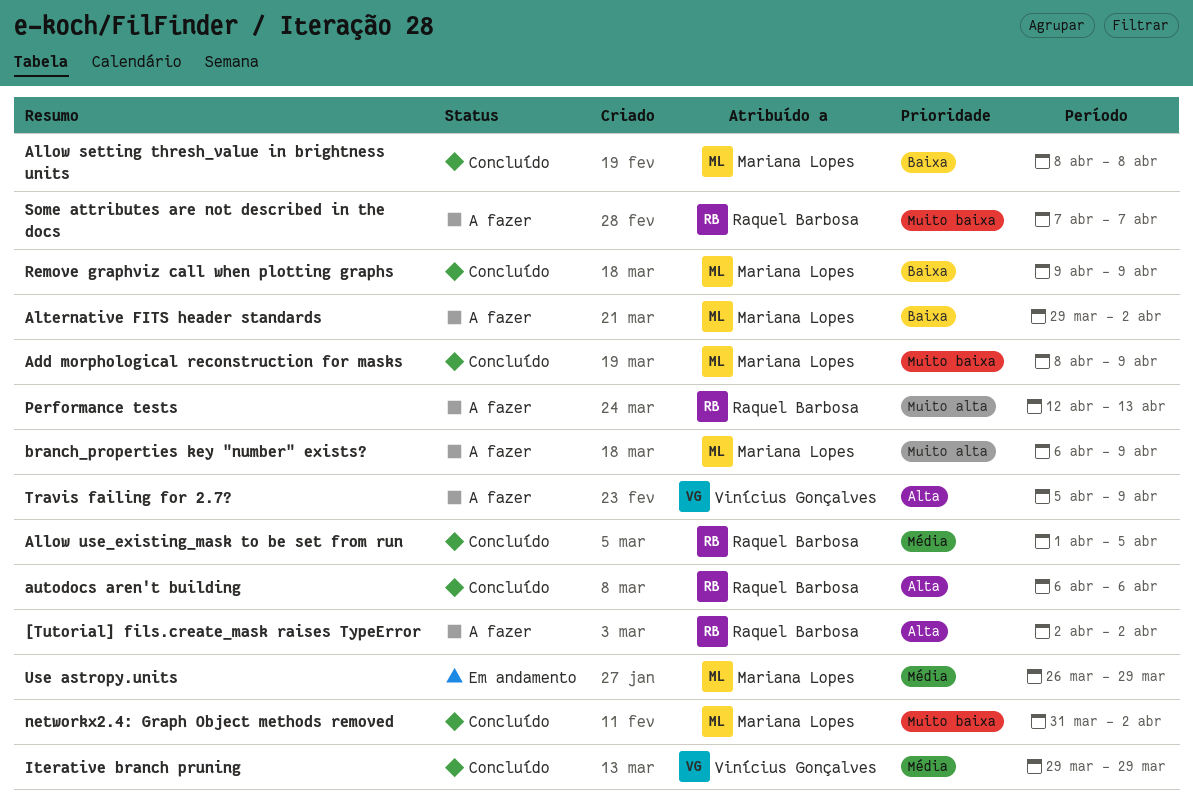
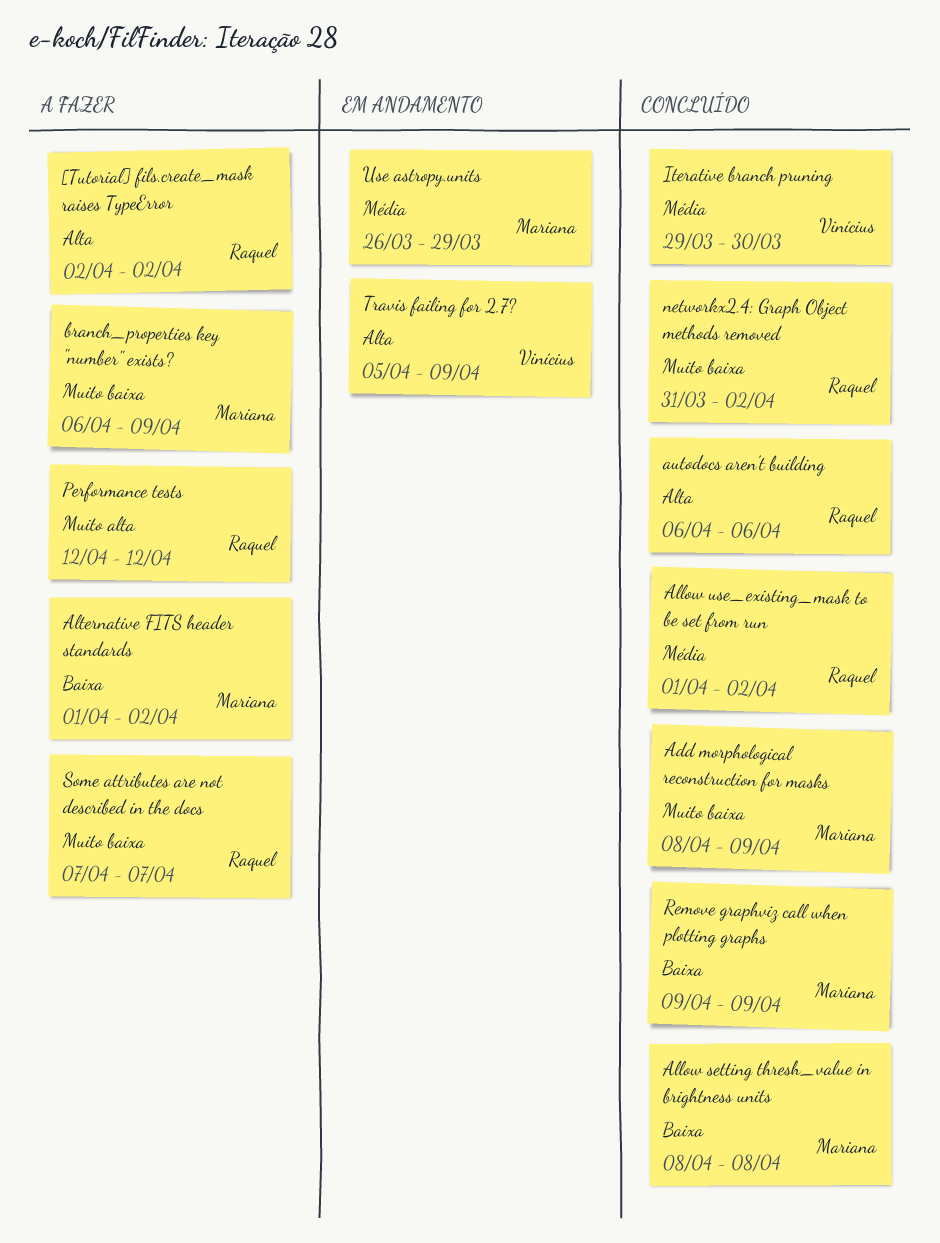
Allow use_existing_mask to be set from run, due: Apr 5 -> Apr 2
Alternative FITS header standards, start: Mar 29 -> Apr 1
branch_properties key "number" exists?, priority: Muito alta -> Muito baixa
Iterative branch pruning, due: Mar 29 -> Mar 30
networkx2.4: Graph Object methods removed, owner: Mariana Lopes -> Raquel Barbosa
Performance tests, due: Apr 13 -> Apr 12
Travis failing for 2.7?, status: A fazer -> Em andamento

